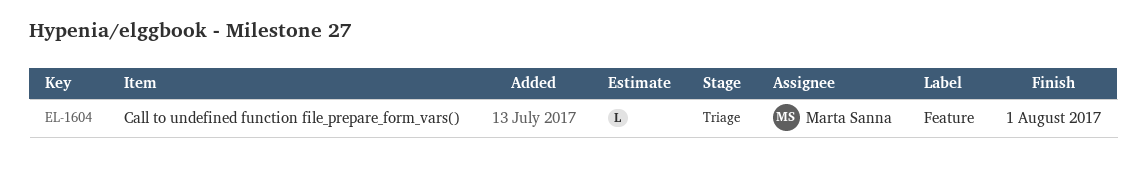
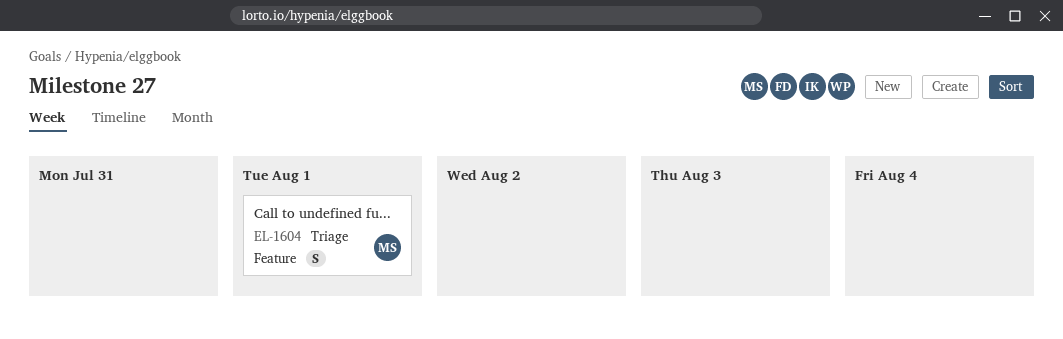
EL-1604, estimate: L -> S

